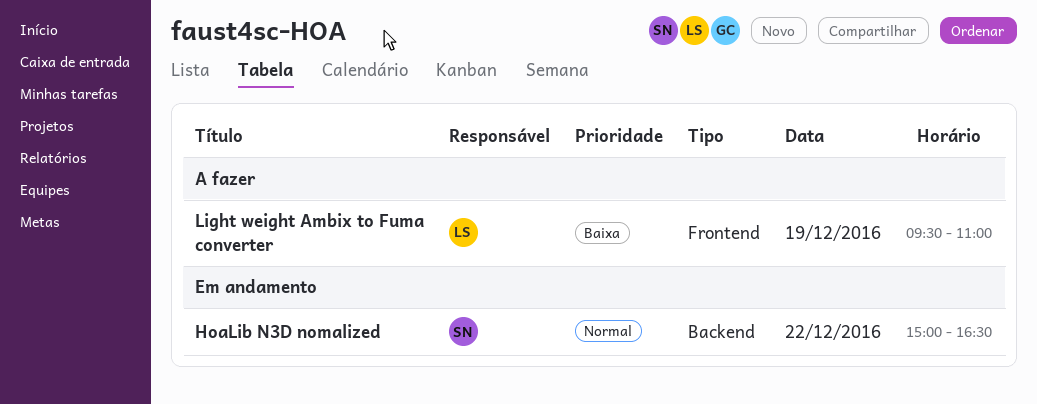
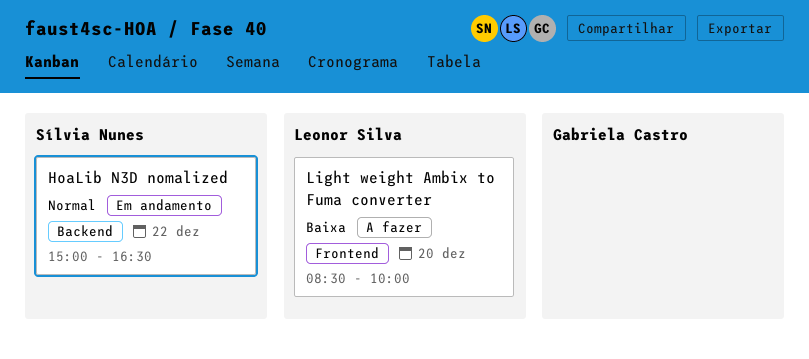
Light weight Ambix to Fuma converter, day: Dec 19 -> Dec 20
Light weight Ambix to Fuma converter, begins: 09:30 -> 08:30
Light weight Ambix to Fuma converter, ends: 11:00 -> 10:00

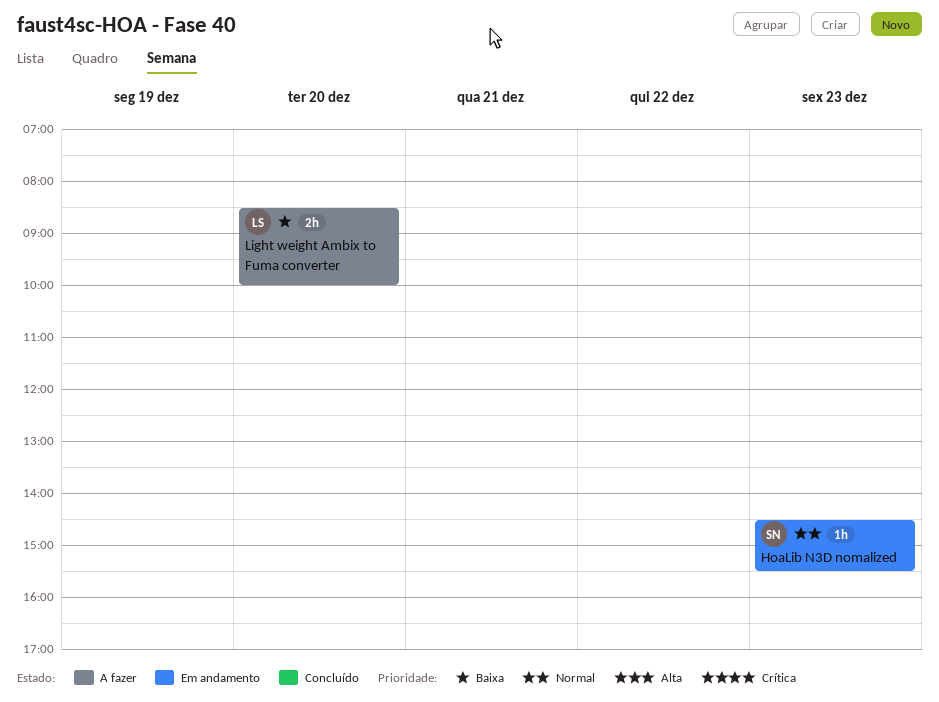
HoaLib N3D nomalized, day: Dec 22 -> Dec 23
HoaLib N3D nomalized, begins: 15:00 -> 14:30
HoaLib N3D nomalized, ends: 16:30 -> 15:30

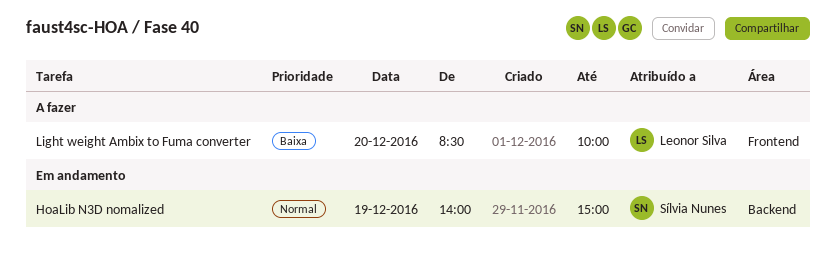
HoaLib N3D nomalized, day: Dec 23 -> Dec 19
HoaLib N3D nomalized, begins: 14:30 -> 14:00
HoaLib N3D nomalized, ends: 15:30 -> 15:00

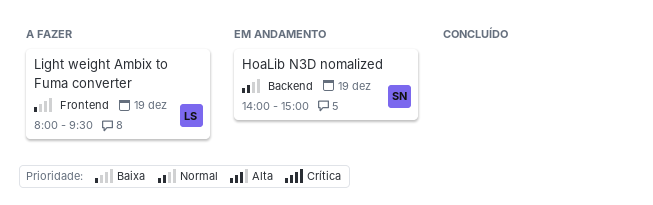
Light weight Ambix to Fuma converter, day: Dec 20 -> Dec 19
Light weight Ambix to Fuma converter, begins: 08:30 -> 08:00
Light weight Ambix to Fuma converter, ends: 10:00 -> 09:30

